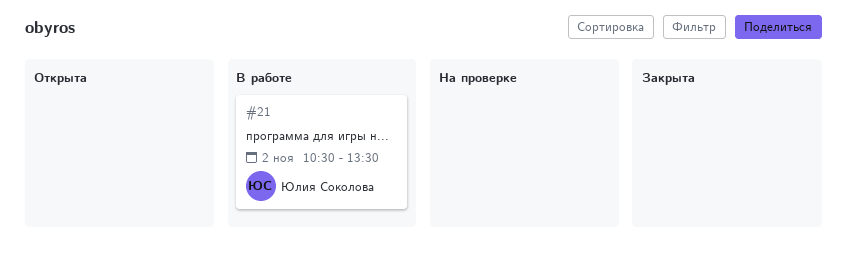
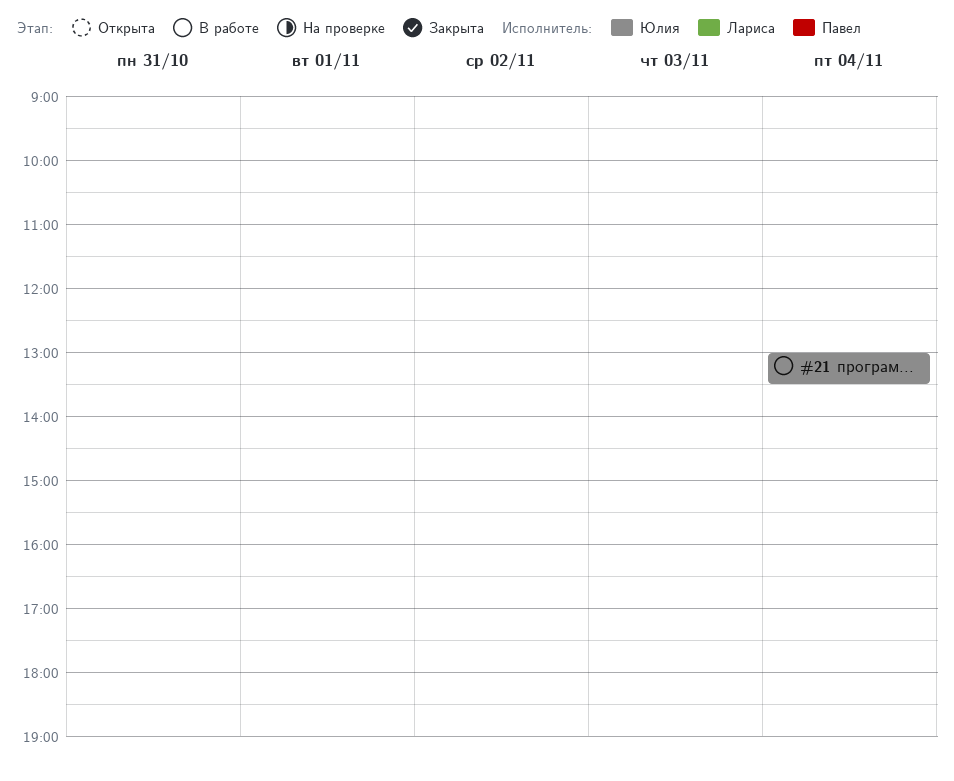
#21, day: Nov 2 -> Nov 4
#21, begins: 10:30 -> 13:00

